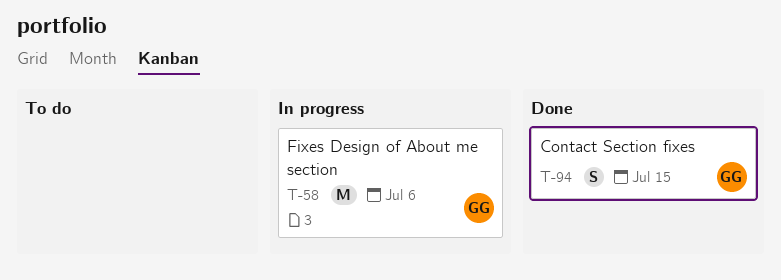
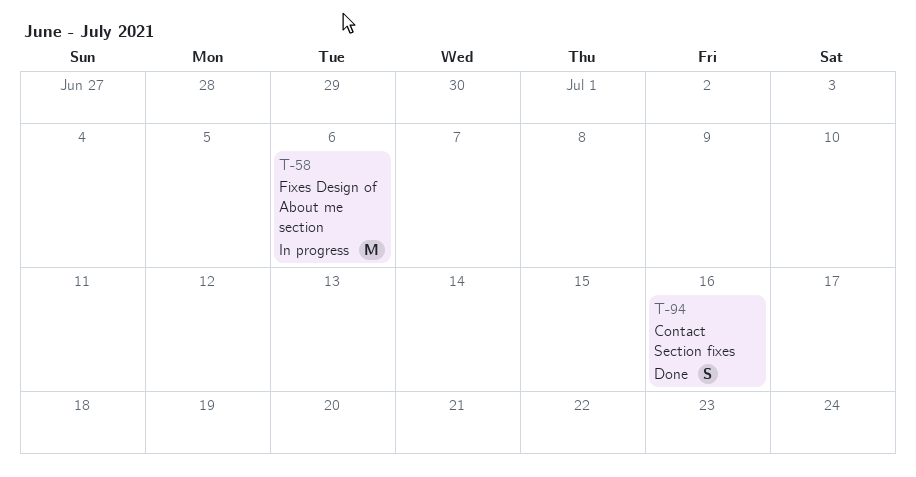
T-94, due: Jul 15 -> Jul 16

